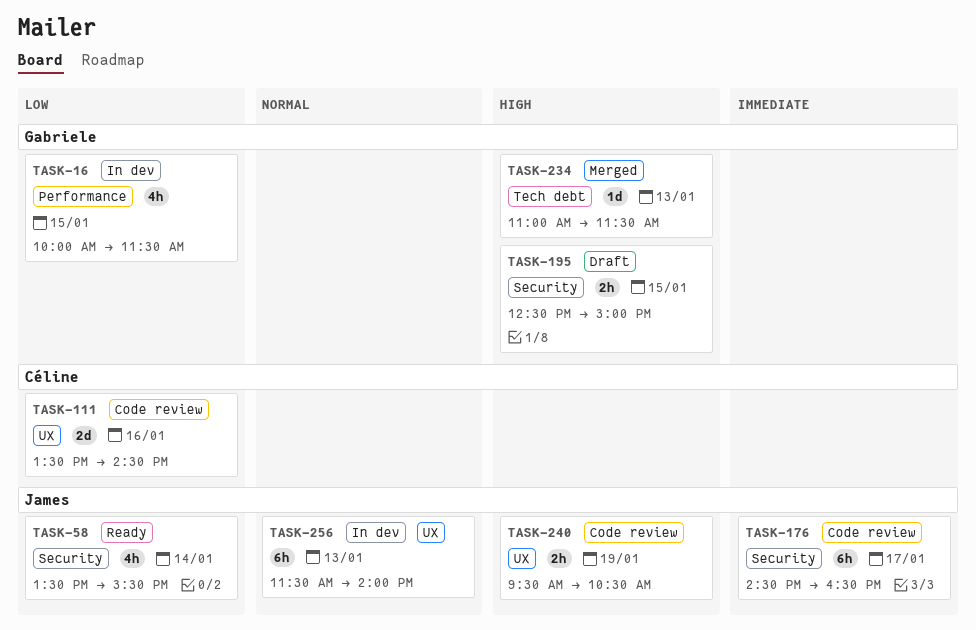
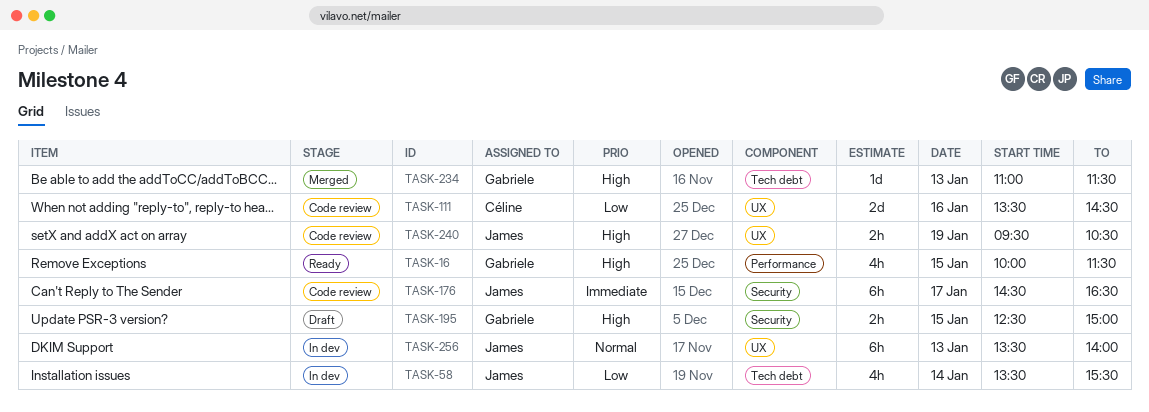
TASK-16, status: In dev -> Ready
TASK-16, priority: Low -> High
TASK-58, status: Ready -> In dev
TASK-58, label: Security -> Tech debt
TASK-256, begins: 11:30 -> 13:30

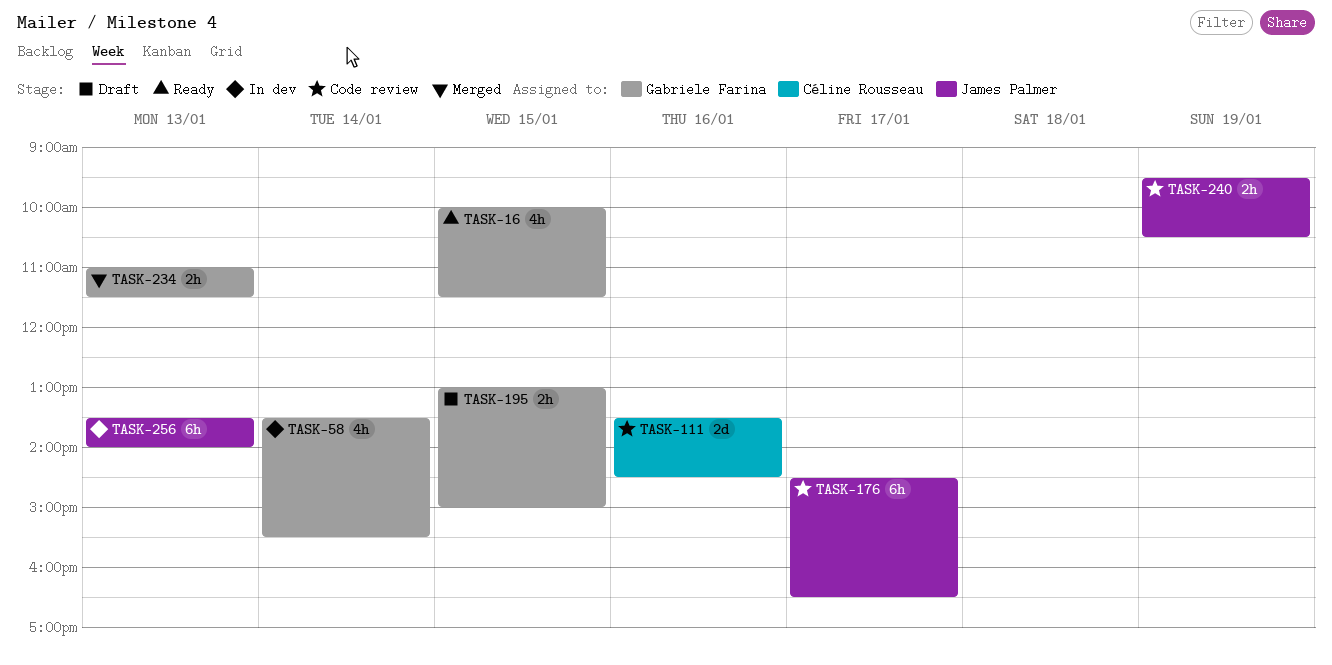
TASK-58, owner: James Palmer -> Gabriele Farina
TASK-195, begins: 12:30 -> 13:00
TASK-234, estimate: 1d -> 2h

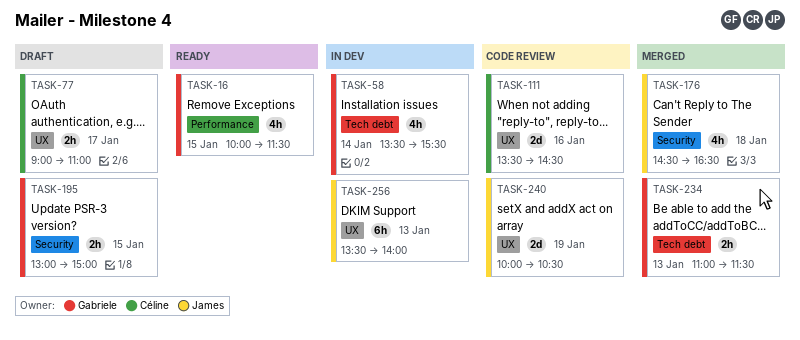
TASK-77: none -> present
TASK-176, status: Code review -> Merged
TASK-176, estimate: 6h -> 4h
TASK-176, day: Jan 17 -> Jan 18
TASK-240, estimate: 2h -> 2d
TASK-240, begins: 09:30 -> 10:00

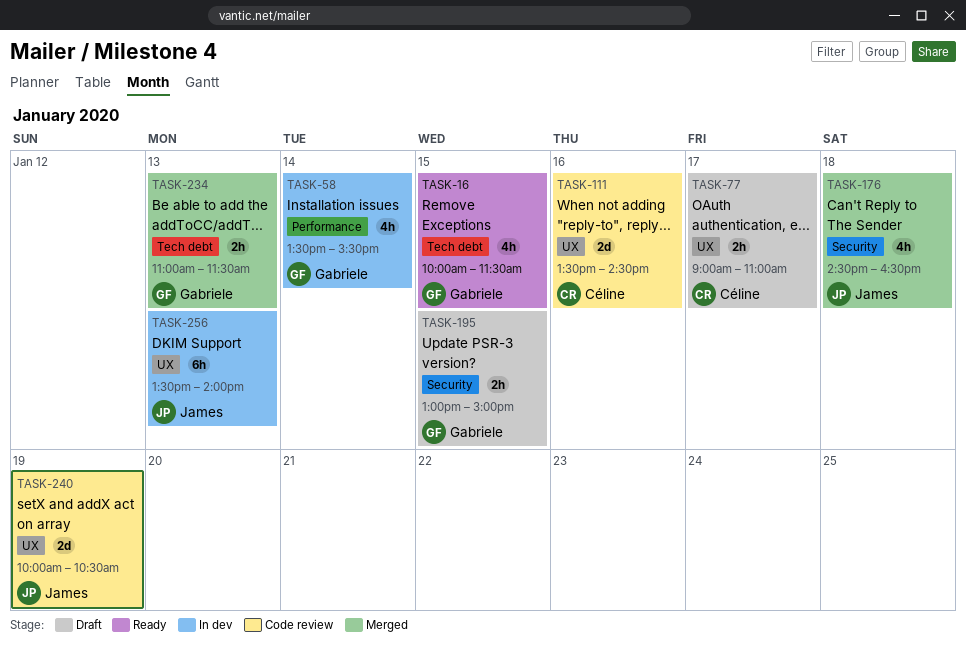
TASK-16, label: Performance -> Tech debt
TASK-58, label: Tech debt -> Performance

